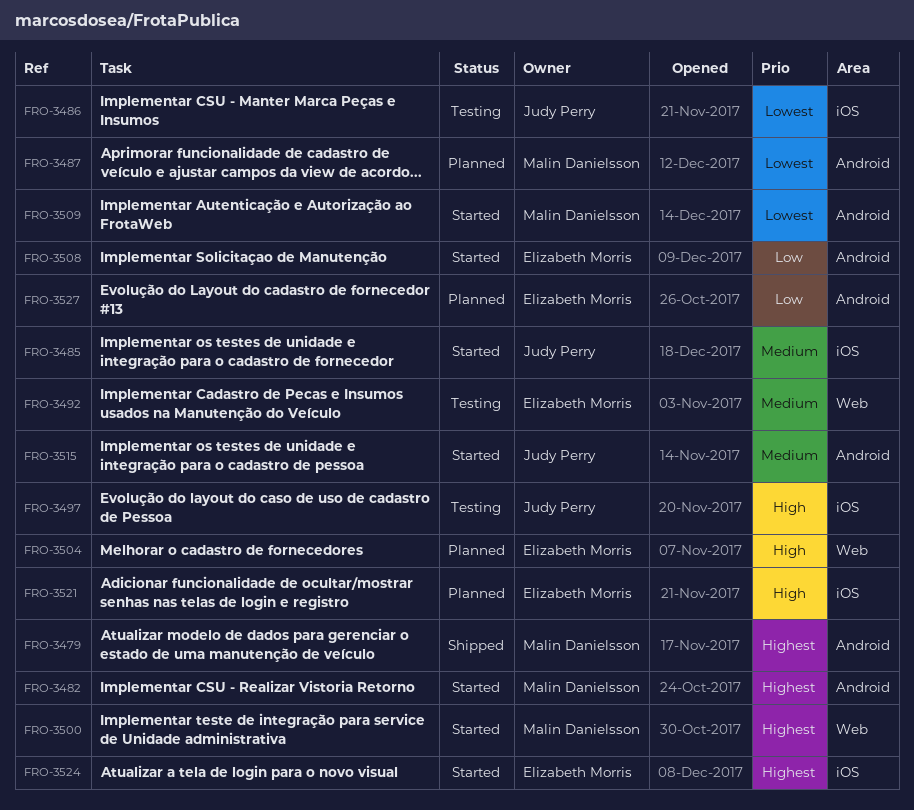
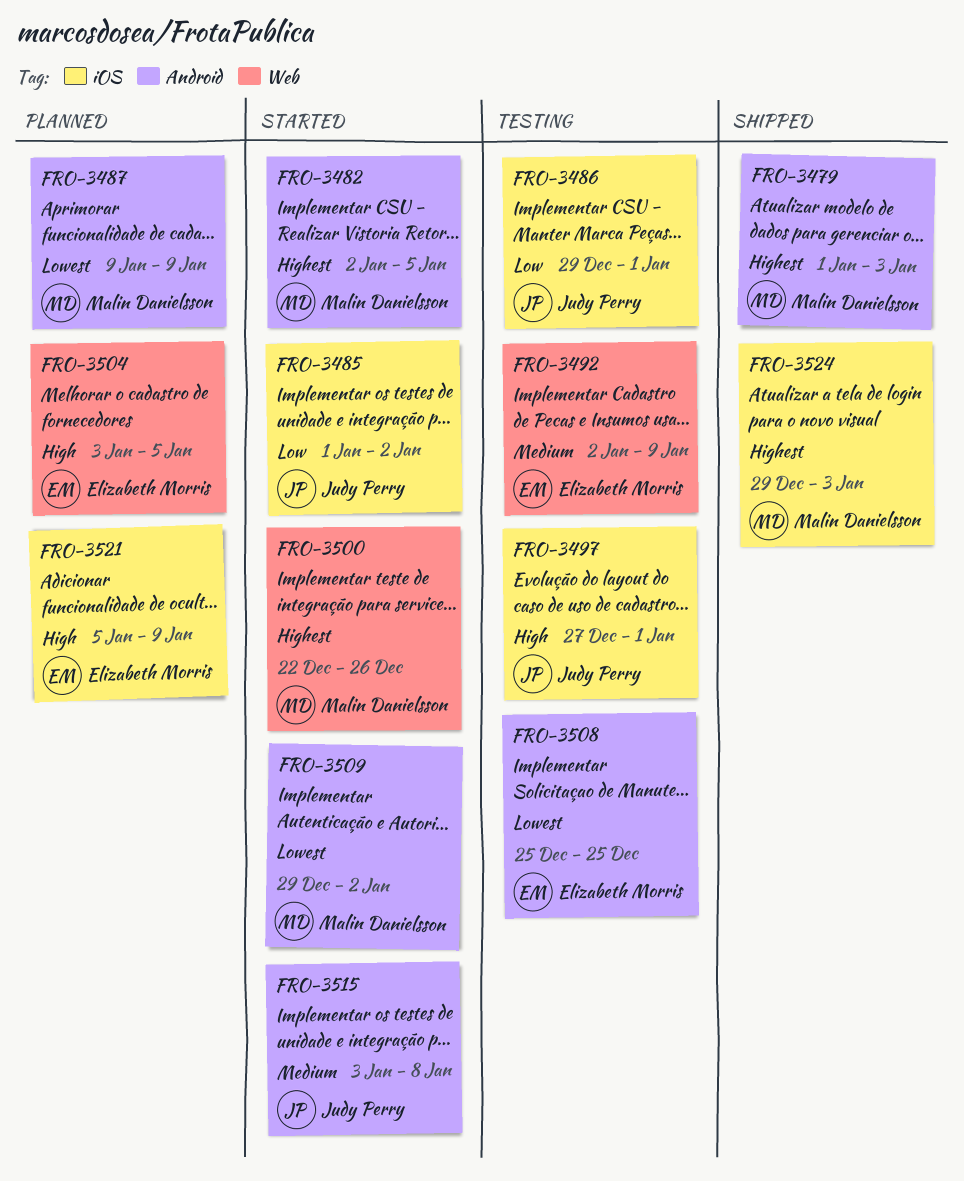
FRO-3485, priority: Medium -> Low
FRO-3486, priority: Lowest -> Low
FRO-3508, status: Started -> Testing
FRO-3508, priority: Low -> Lowest
FRO-3524, status: Started -> Shipped
FRO-3524, owner: Elizabeth Morris -> Malin Danielsson
FRO-3527: present -> none

